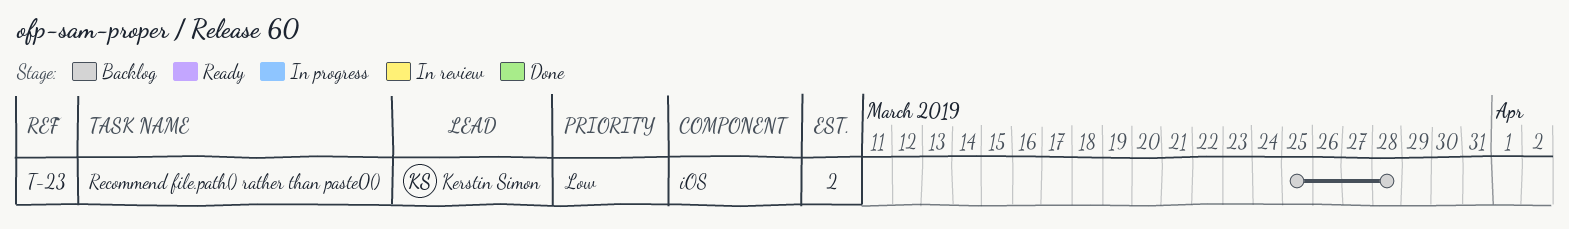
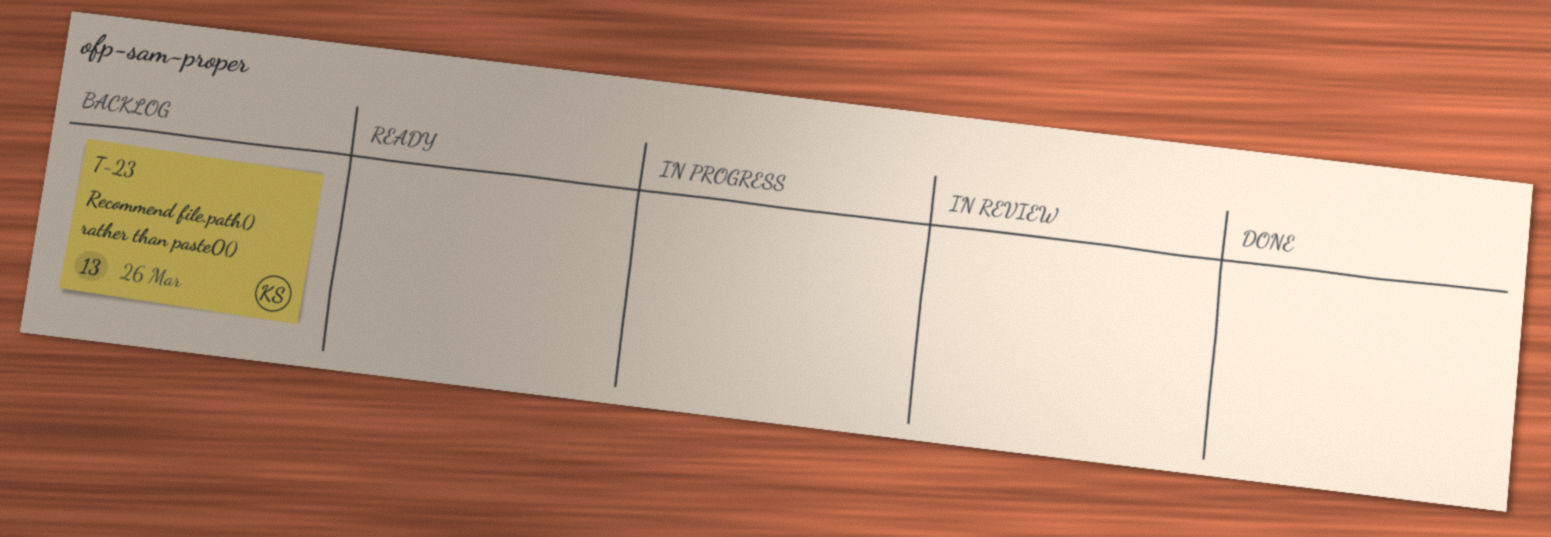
T-23, estimate: 2 -> 13
T-23, due: Mar 28 -> Mar 26

